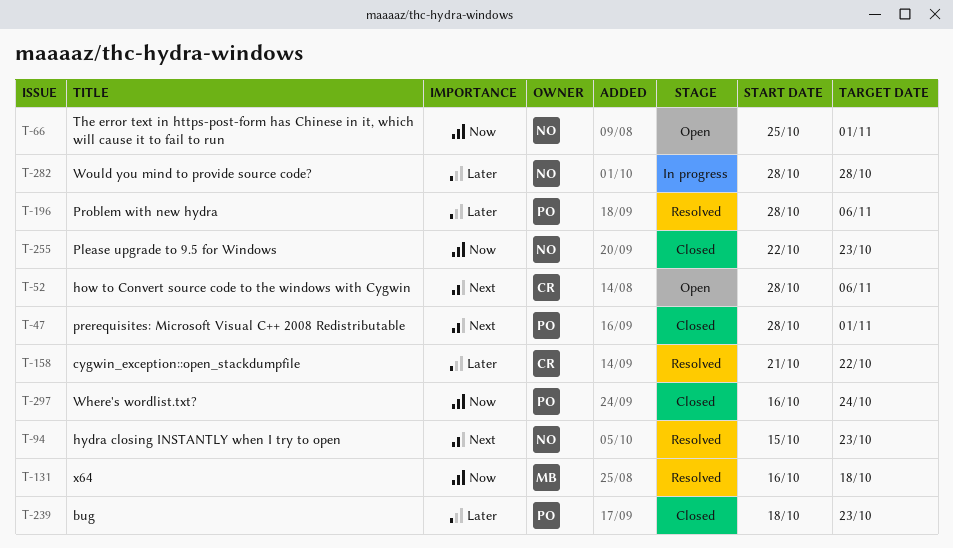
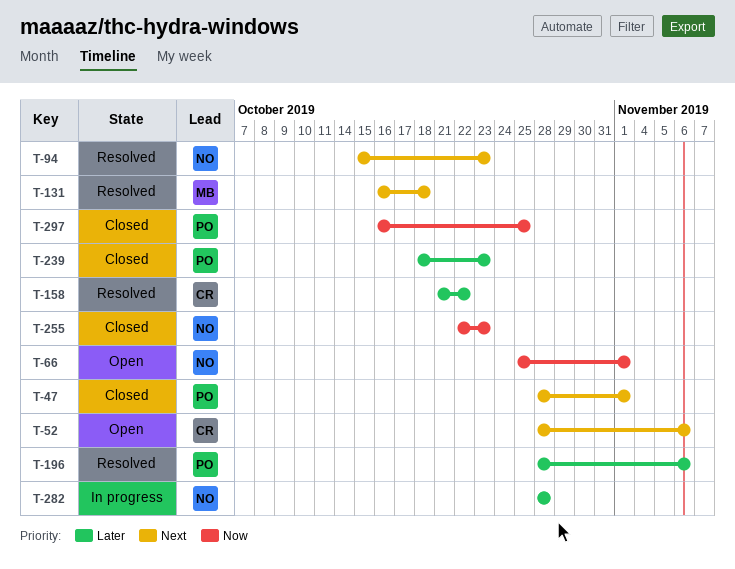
T-131, priority: Now -> Next
T-297, due: Oct 24 -> Oct 25

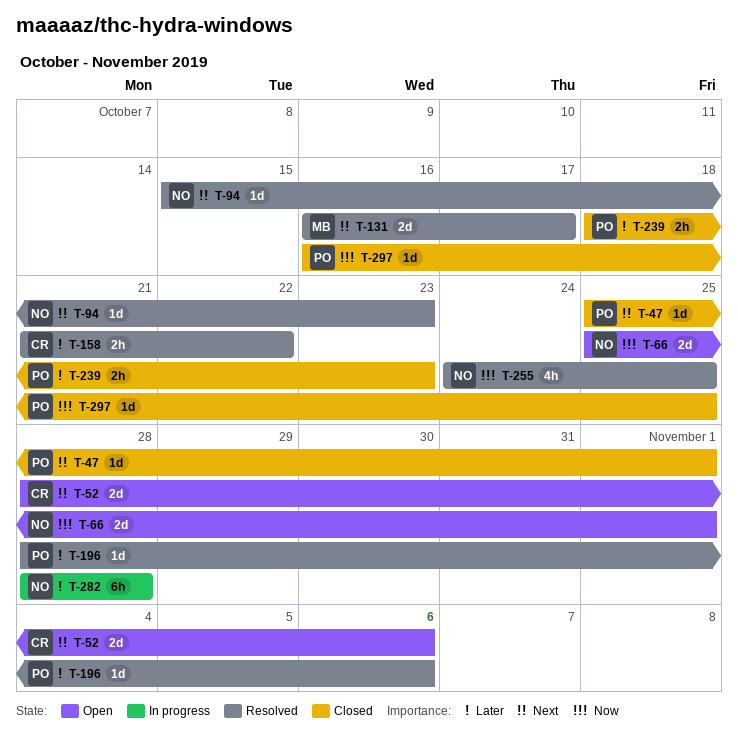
T-47, start: Oct 28 -> Oct 25
T-131, due: Oct 18 -> Oct 17
T-255, status: Closed -> Resolved
T-255, start: Oct 22 -> Oct 24
T-255, due: Oct 23 -> Oct 25

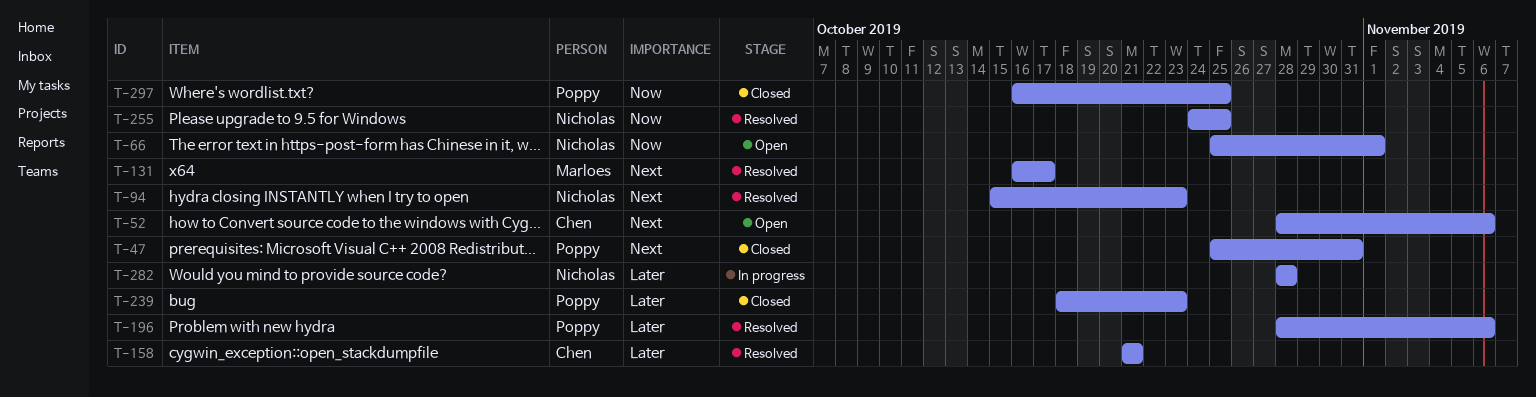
T-47, due: Nov 1 -> Oct 31
T-158, due: Oct 22 -> Oct 21

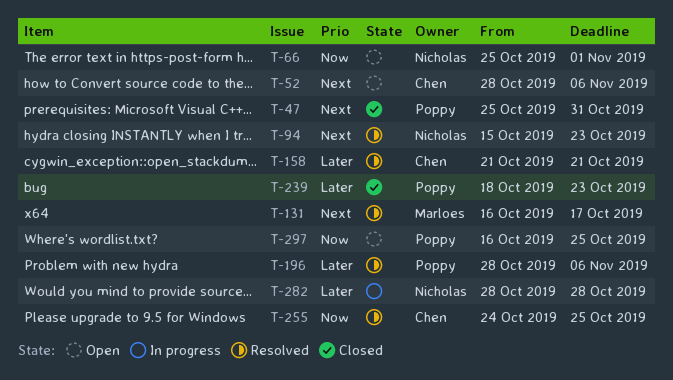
T-255, owner: Nicholas -> Chen
T-297, status: Closed -> Open

